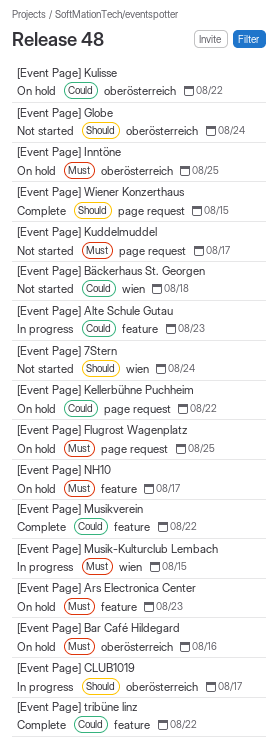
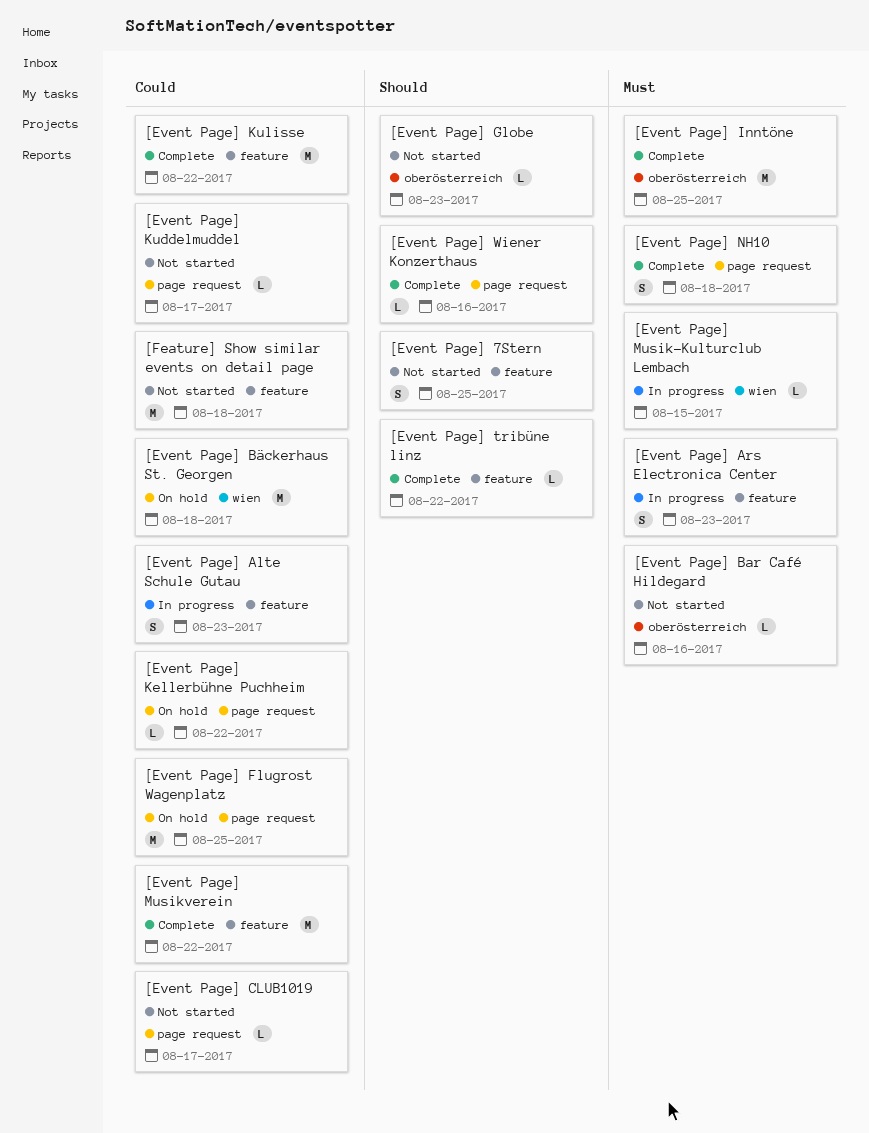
[Event Page] 7Stern, label: wien -> feature
[Event Page] 7Stern, due: Aug 24 -> Aug 25
[Event Page] Ars Electronica Center, status: On hold -> In progress
[Event Page] Bar Café Hildegard, status: On hold -> Not started
[Event Page] Bäckerhaus St. Georgen, status: Not started -> On hold
[Event Page] CLUB1019, status: In progress -> Not started
[Event Page] CLUB1019, priority: Should -> Could
[Event Page] CLUB1019, label: oberösterreich -> page request
[Event Page] Flugrost Wagenplatz, priority: Must -> Could
[Event Page] Globe, due: Aug 24 -> Aug 23
[Event Page] Inntöne, status: On hold -> Complete
[Event Page] Kuddelmuddel, priority: Must -> Could
[Event Page] Kulisse, status: On hold -> Complete
[Event Page] Kulisse, label: oberösterreich -> feature
[Event Page] NH10, status: On hold -> Complete
[Event Page] NH10, label: feature -> page request
[Event Page] NH10, due: Aug 17 -> Aug 18
[Event Page] tribüne linz, priority: Could -> Should
[Event Page] Wiener Konzerthaus, due: Aug 15 -> Aug 16
[Feature] Show similar events on detail page: none -> present

